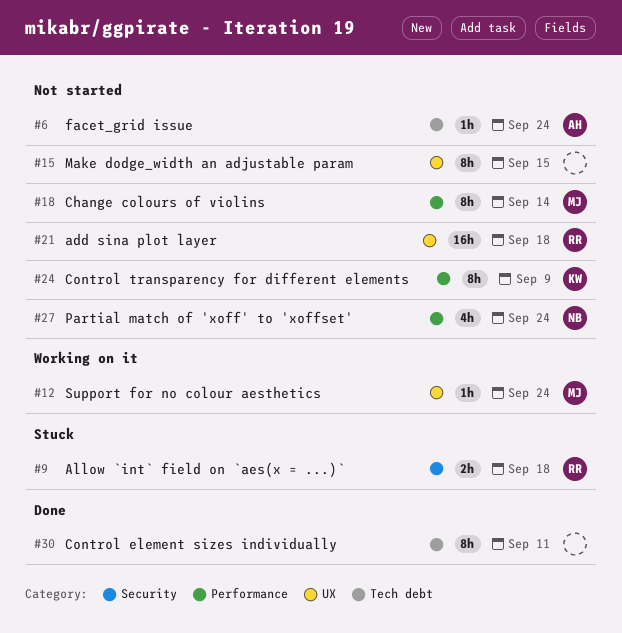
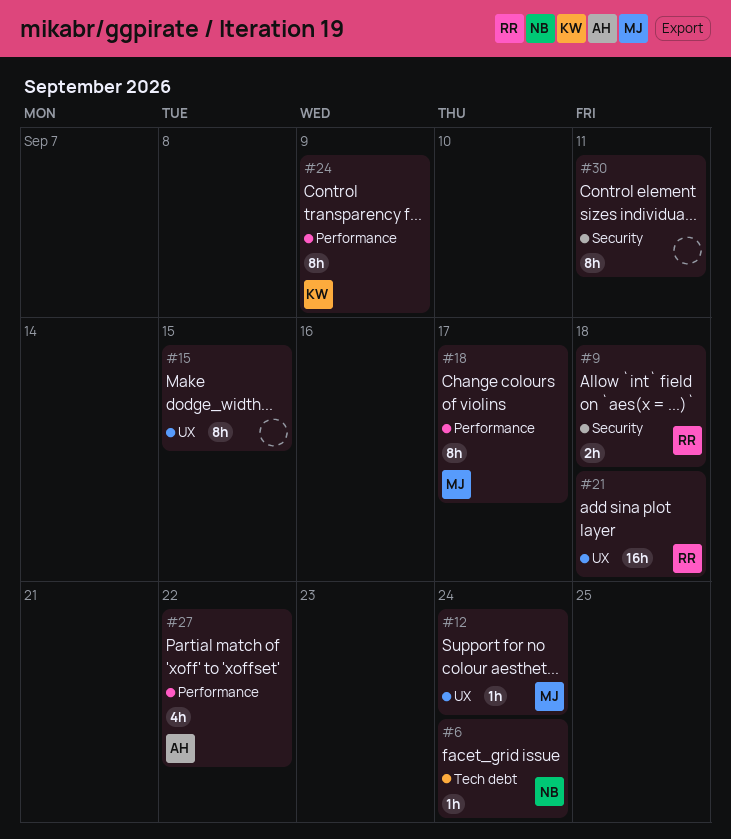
#6, owner: AH -> NB
#18, due: Sep 14 -> Sep 17
#27, owner: NB -> AH
#27, due: Sep 24 -> Sep 22
#30, label: Tech debt -> Security

